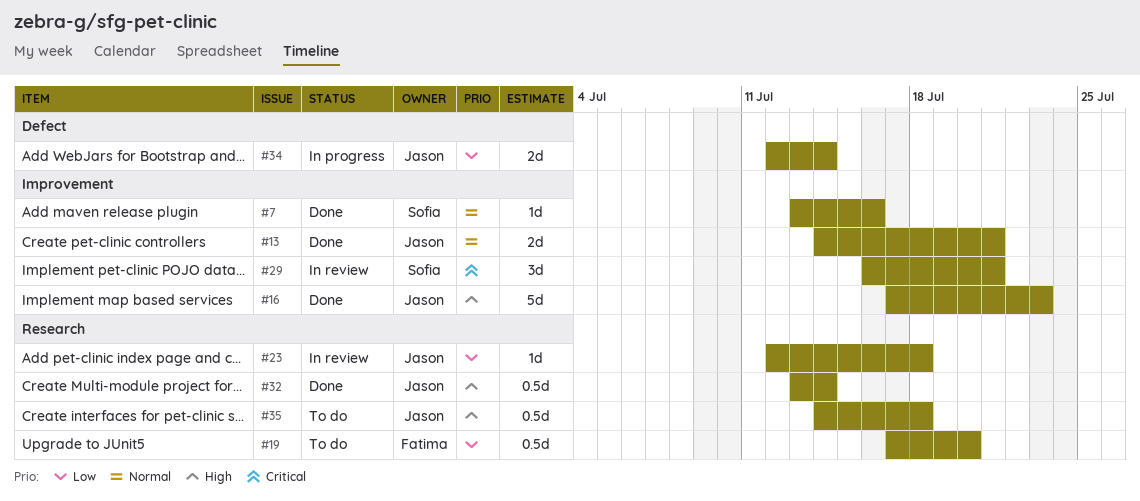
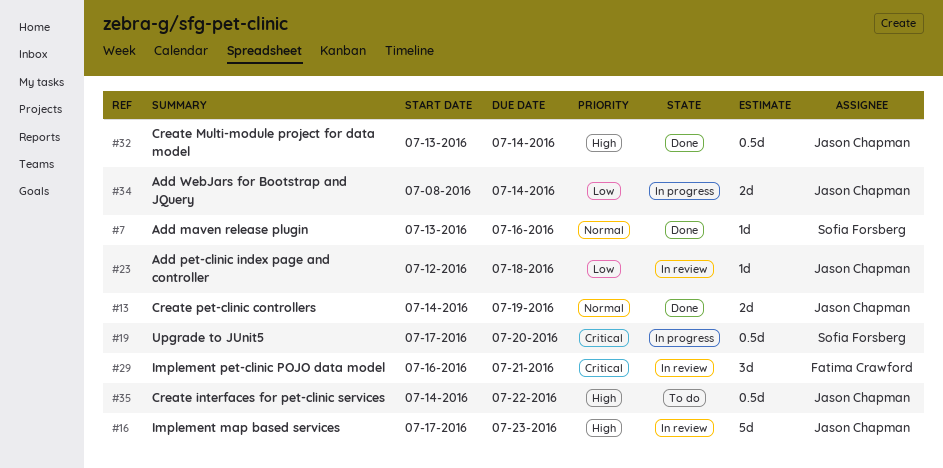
#13, due: Jul 21 -> Jul 19
#16, status: Done -> In review
#19, status: To do -> In progress
#19, owner: Fatima Crawford -> Sofia Forsberg
#19, priority: Low -> Critical
#29, owner: Sofia Forsberg -> Fatima Crawford
#34, start: Jul 12 -> Jul 8
#35, due: Jul 18 -> Jul 22

